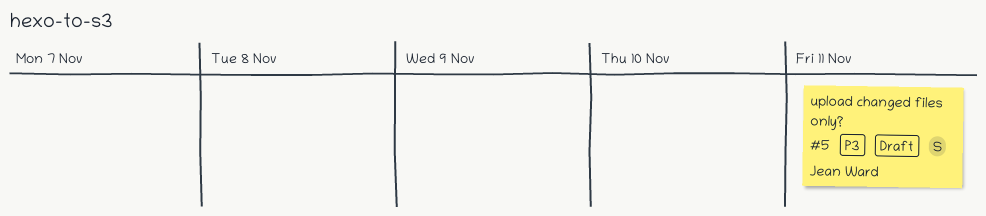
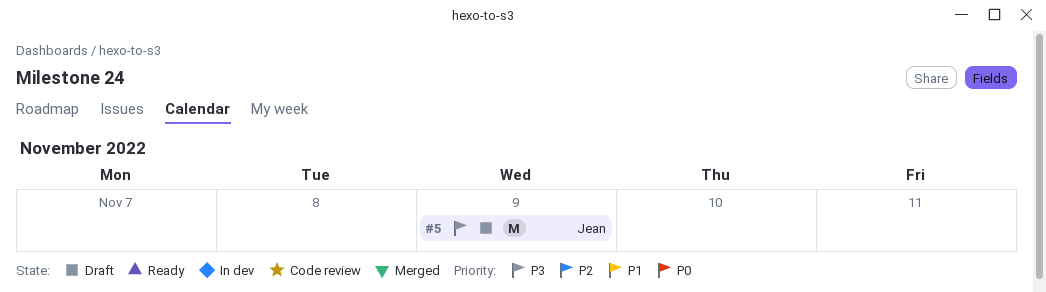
#5, estimate: S -> M
#5, due: Nov 11 -> Nov 9

